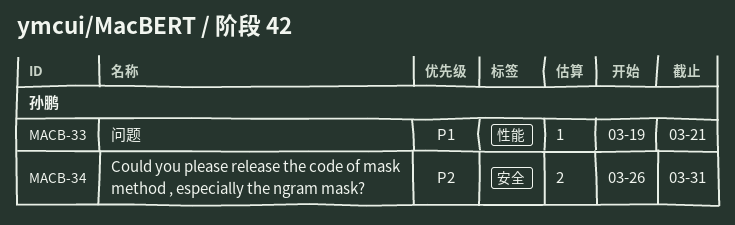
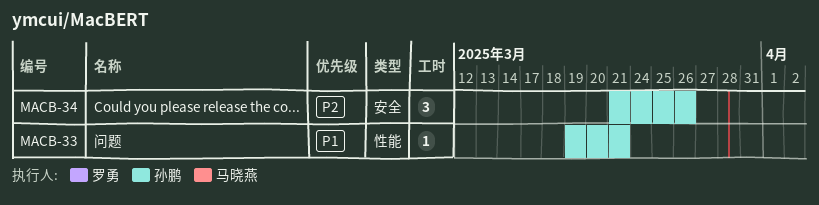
MACB-34, estimate: 2 -> 3
MACB-34, start: Mar 26 -> Mar 21
MACB-34, due: Mar 31 -> Mar 26

